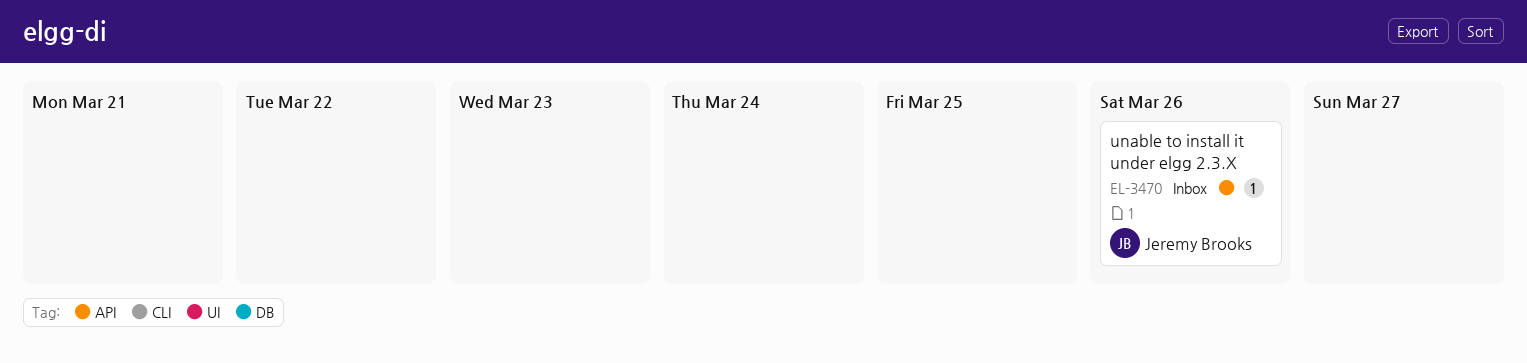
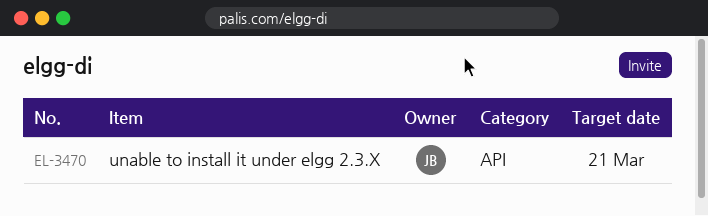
EL-3470, due: Mar 26 -> Mar 21

